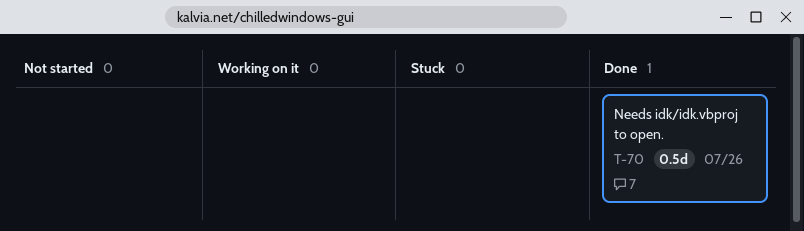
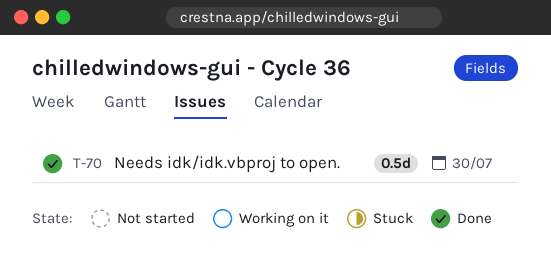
T-70, due: Jul 26 -> Jul 30

